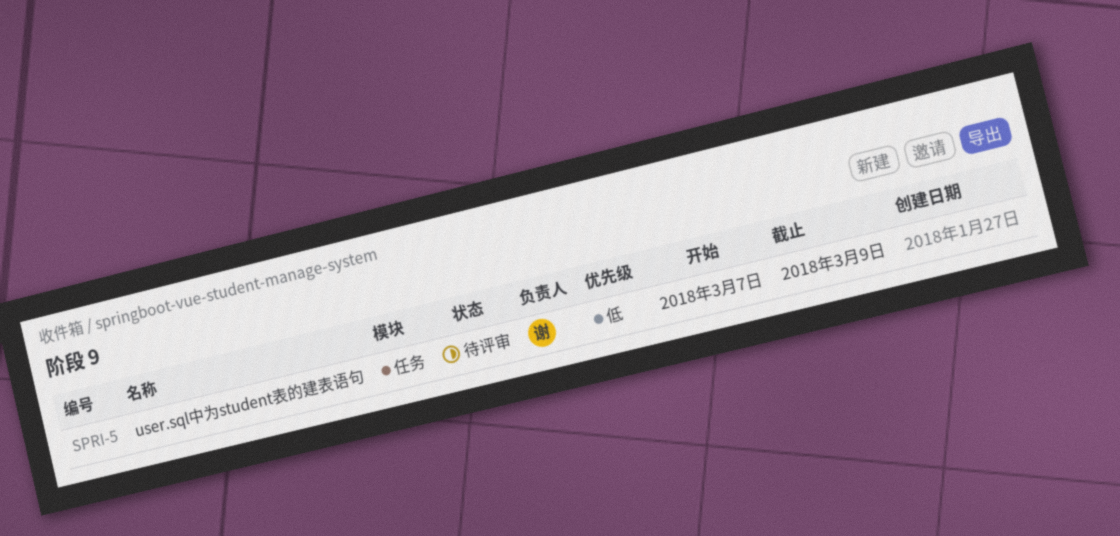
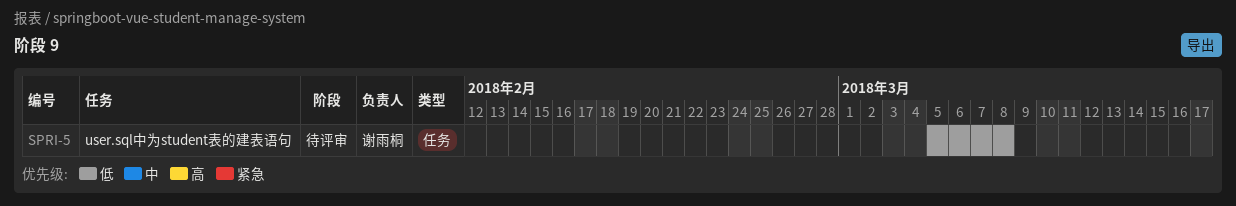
SPRI-5, start: Mar 7 -> Mar 5
SPRI-5, due: Mar 9 -> Mar 8

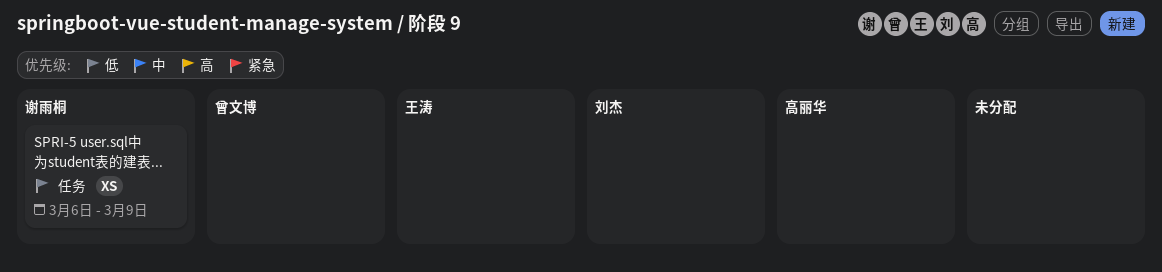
SPRI-5, start: Mar 5 -> Mar 6
SPRI-5, due: Mar 8 -> Mar 9

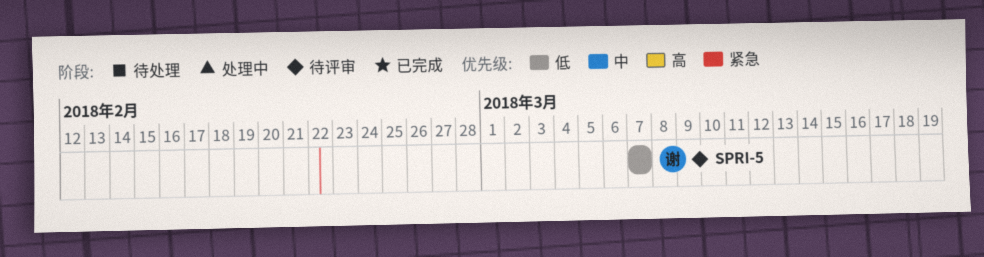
SPRI-5, start: Mar 6 -> Mar 7
SPRI-5, due: Mar 9 -> Mar 7

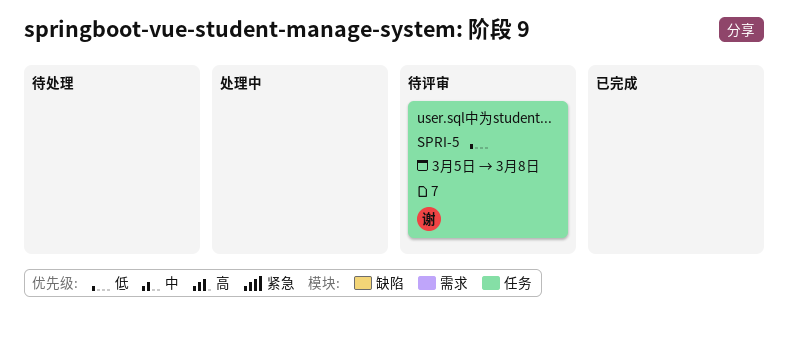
SPRI-5, start: Mar 7 -> Mar 5
SPRI-5, due: Mar 7 -> Mar 8

